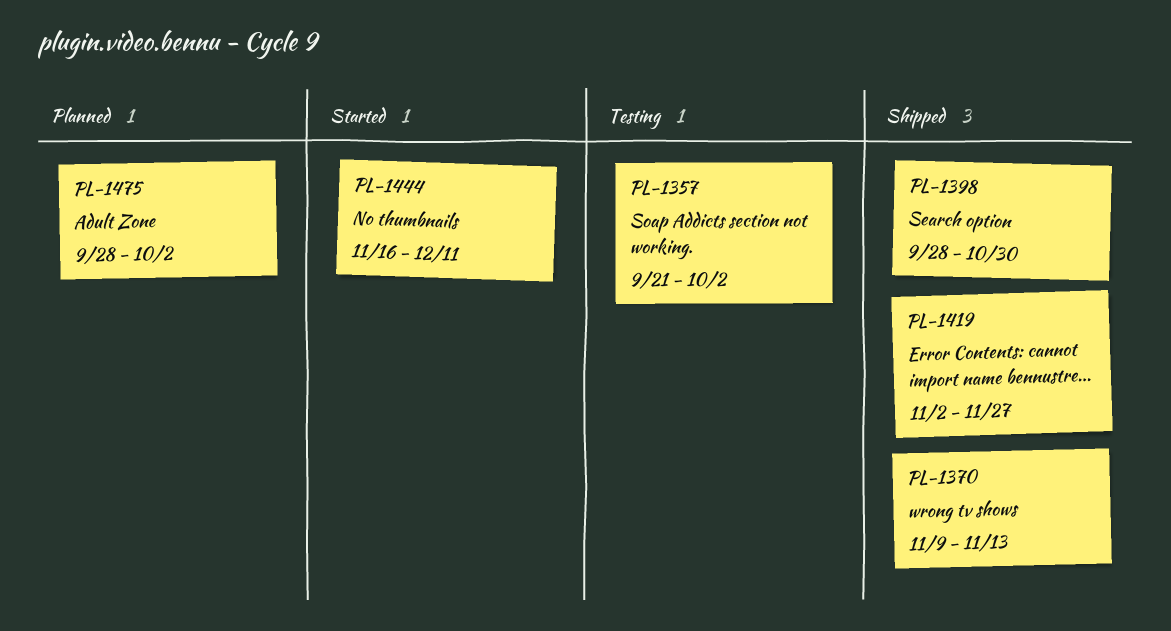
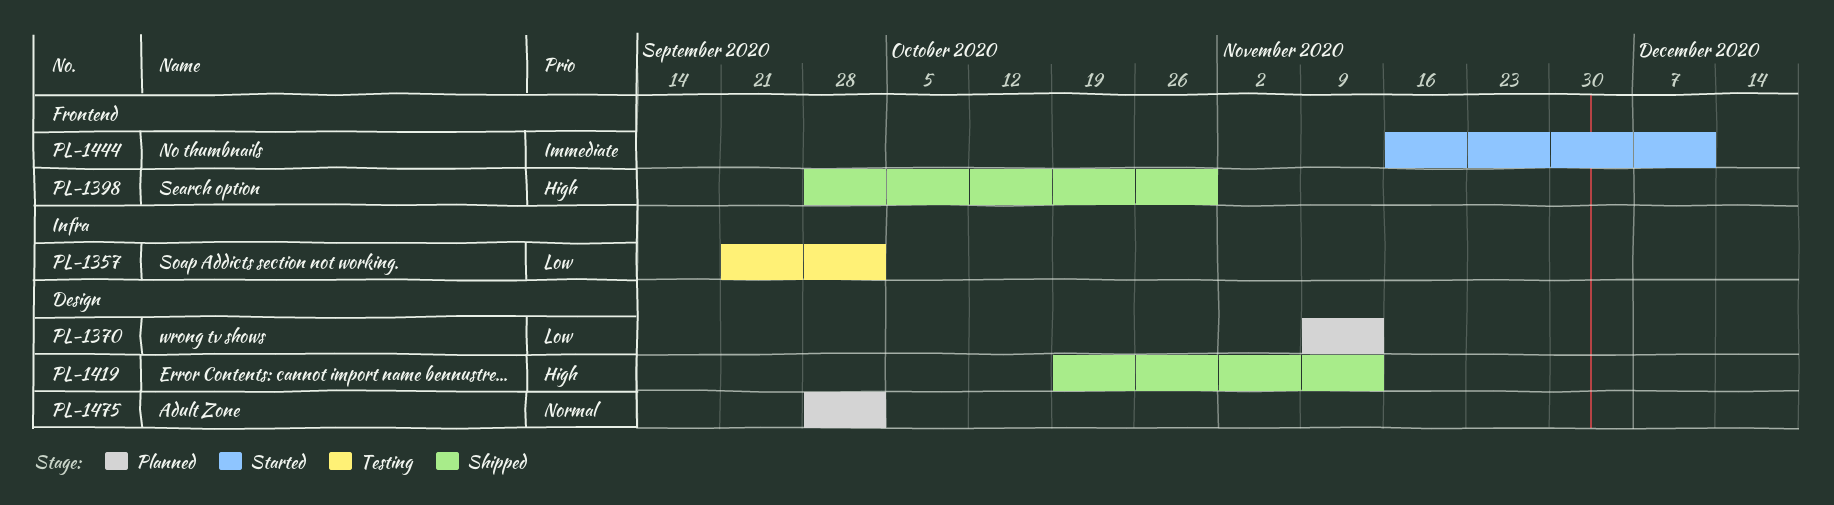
PL-1370, status: Shipped -> Planned
PL-1419, start: Nov 2 -> Oct 19
PL-1419, due: Nov 27 -> Nov 13

